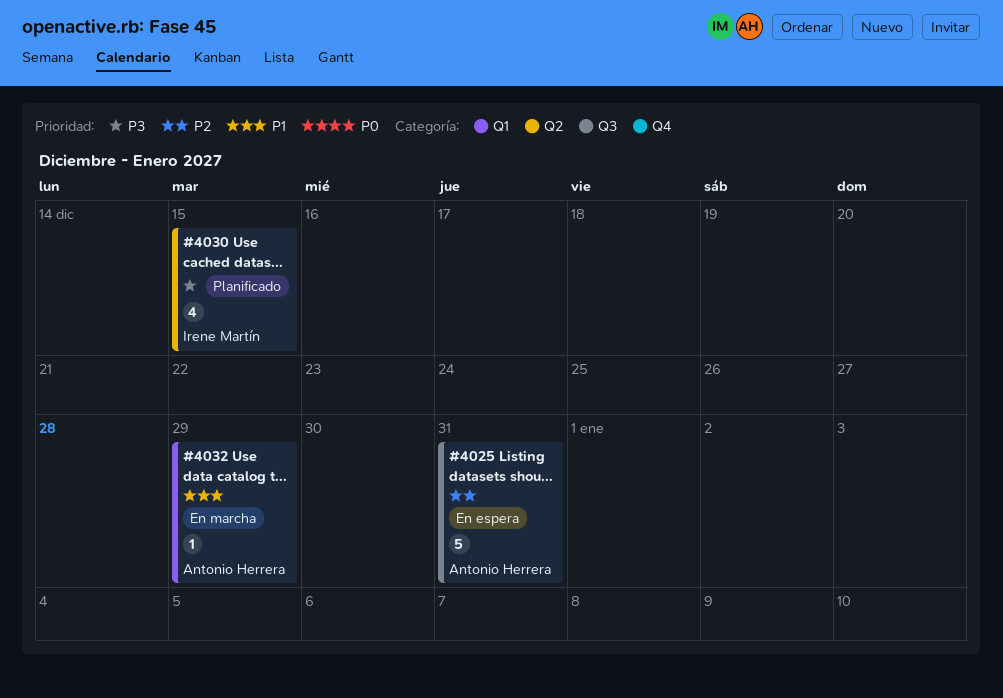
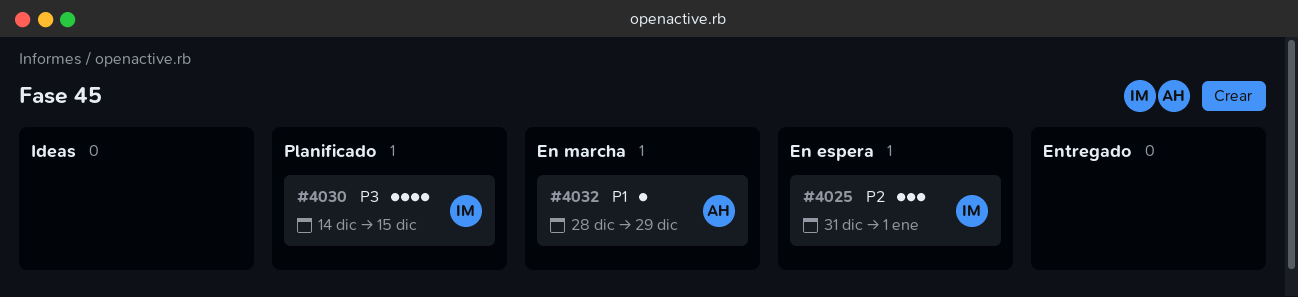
#4025, owner: Antonio Herrera -> Irene Martín
#4025, estimate: 5 -> 3
#4025, due: Dec 31 -> Jan 1

